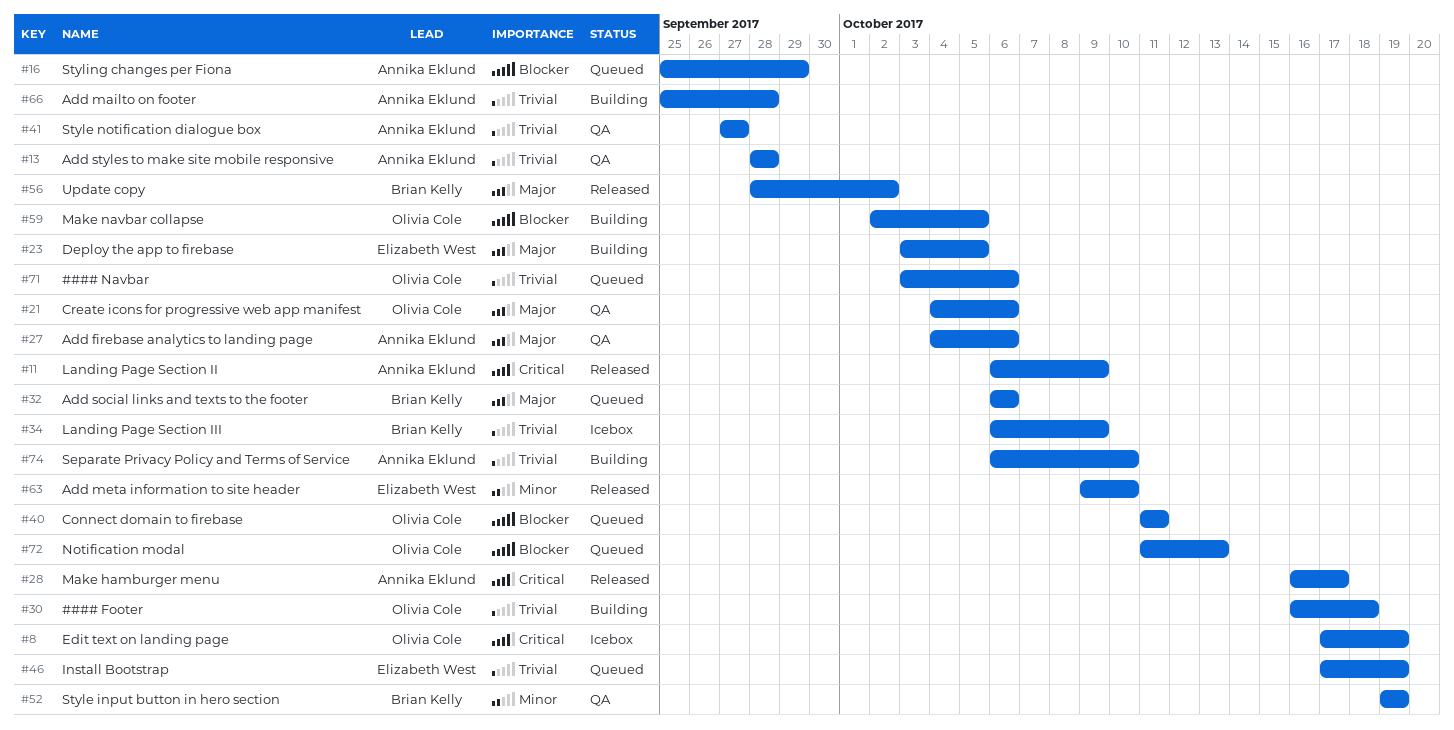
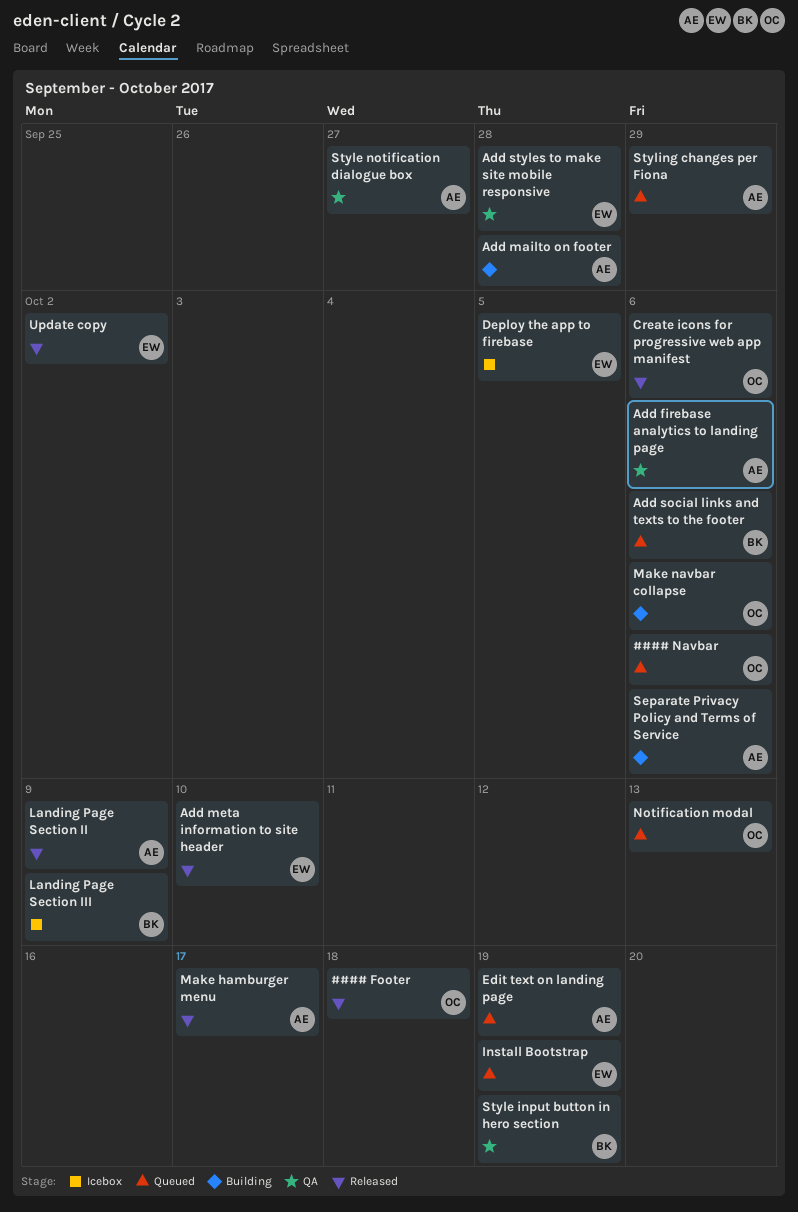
#### Footer, status: Building -> Released
Add styles to make site mobile responsive, owner: Annika Eklund -> Elizabeth West
Connect domain to firebase: present -> none
Create icons for progressive web app manifest, status: QA -> Released
Deploy the app to firebase, status: Building -> Icebox
Edit text on landing page, status: Icebox -> Queued
Edit text on landing page, owner: Olivia Cole -> Annika Eklund
Make navbar collapse, due: Oct 5 -> Oct 6
Separate Privacy Policy and Terms of Service, due: Oct 10 -> Oct 6
Update copy, owner: Brian Kelly -> Elizabeth West

